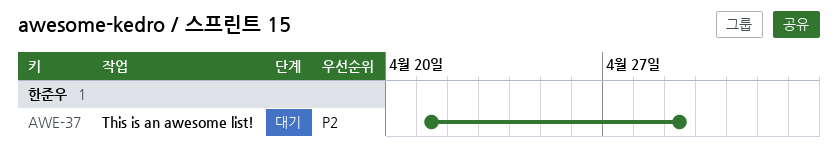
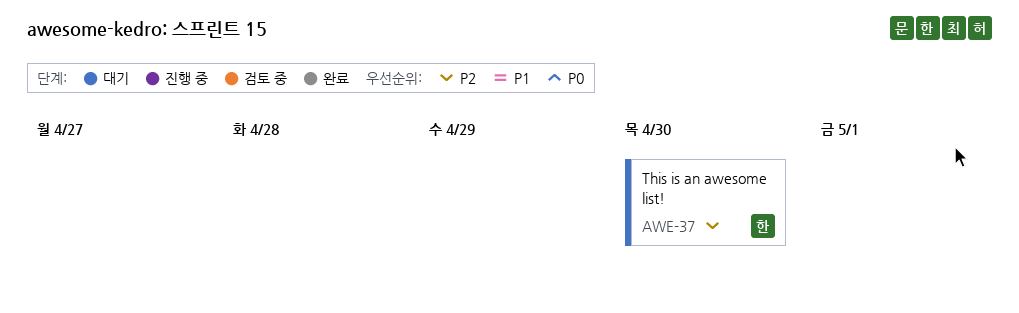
AWE-37, due: Apr 29 -> Apr 30

